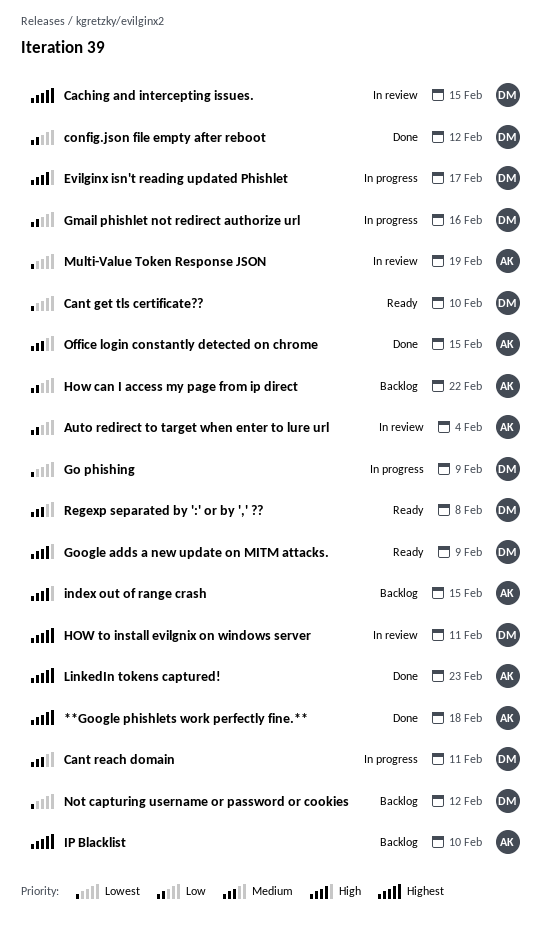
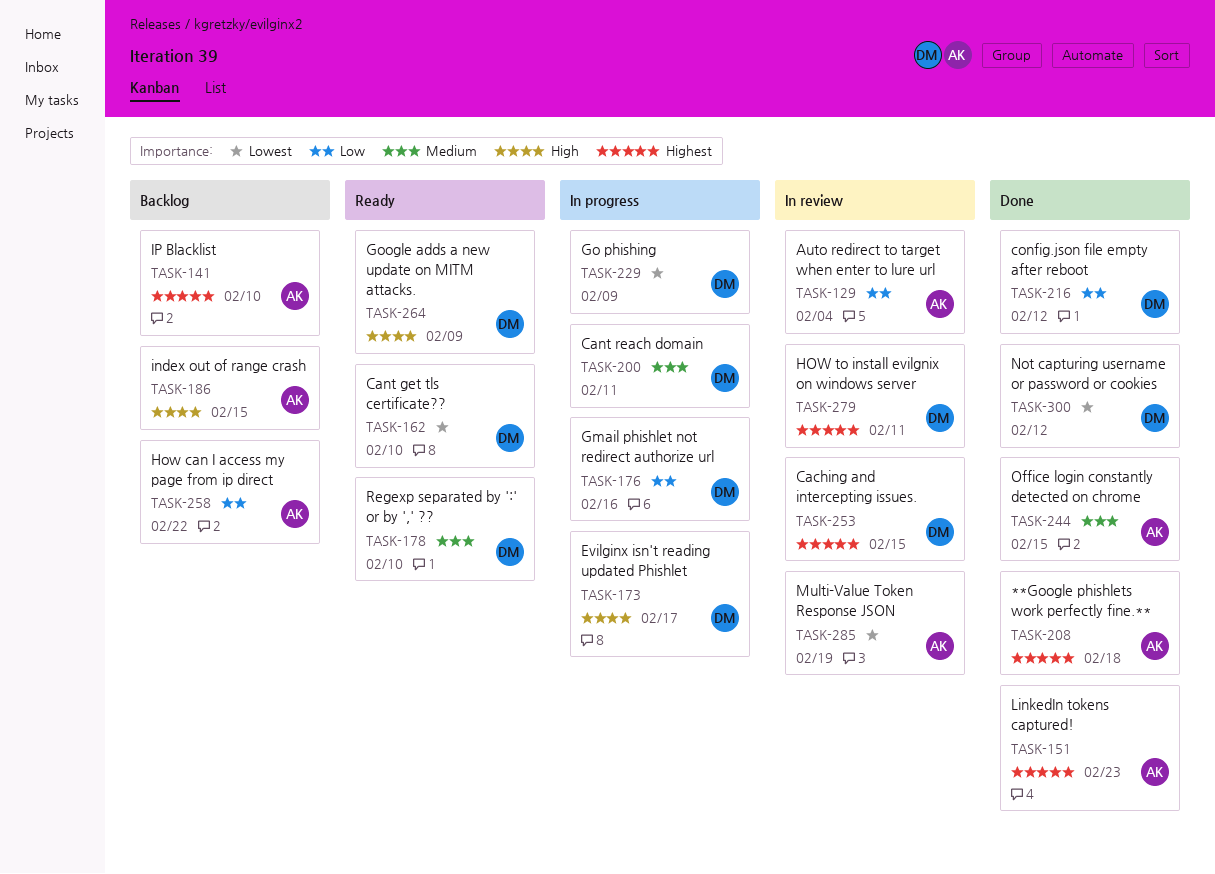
Not capturing username or password or cookies, status: Backlog -> Done
Regexp separated by ':' or by ',' ??, due: Feb 8 -> Feb 10

